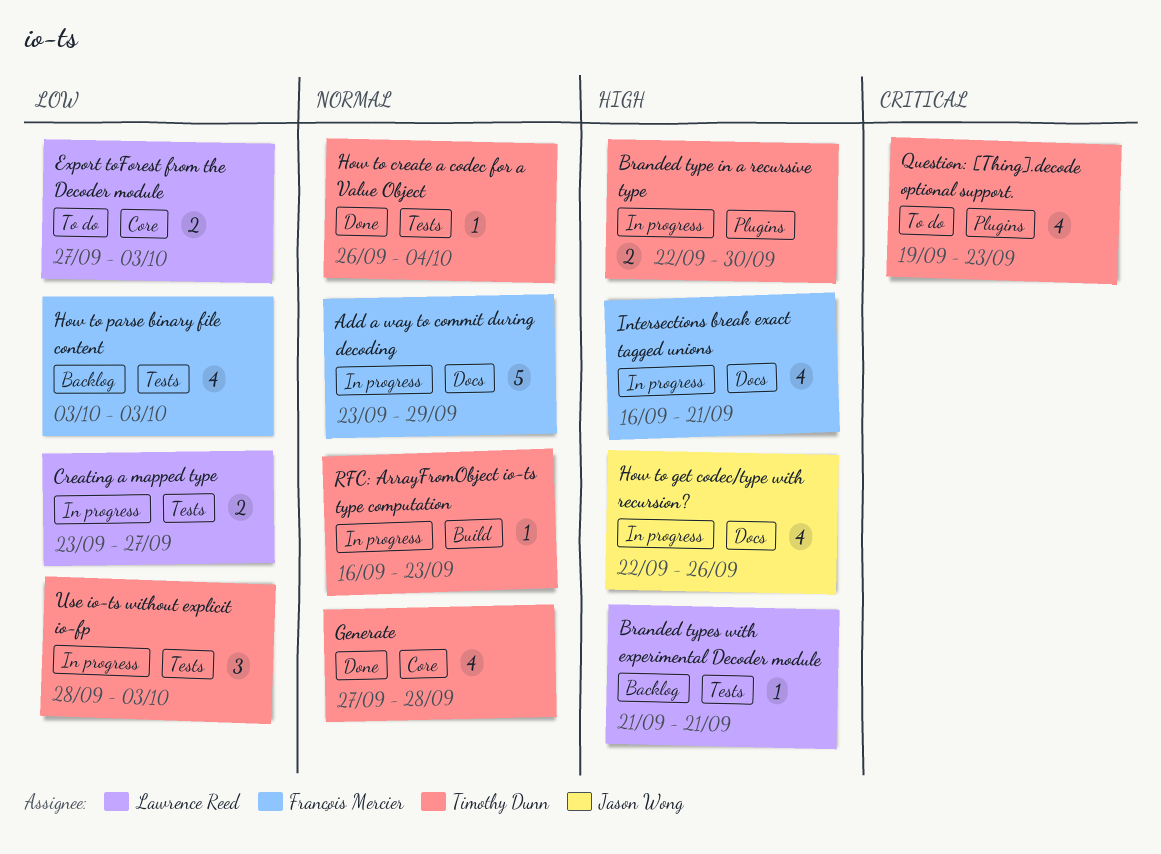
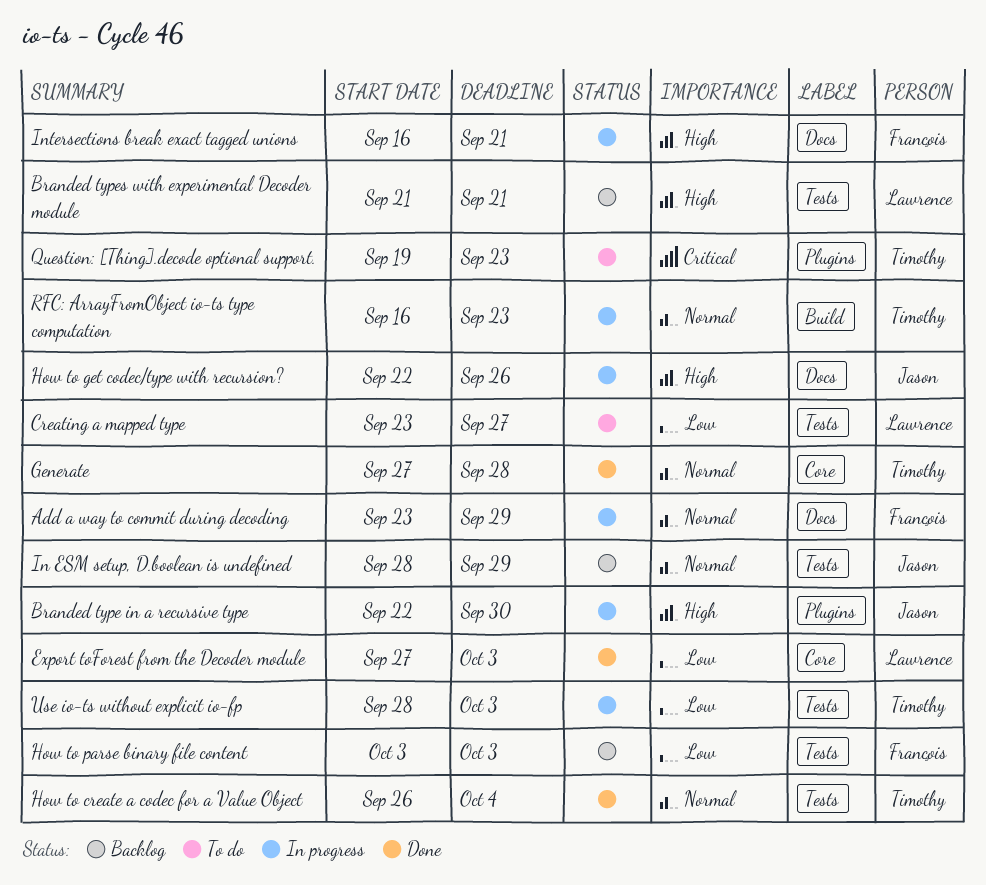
Branded type in a recursive type, owner: Timothy Dunn -> Jason Wong
Creating a mapped type, status: In progress -> To do
Export toForest from the Decoder module, status: To do -> Done
In ESM setup, D.boolean is undefined: none -> present

